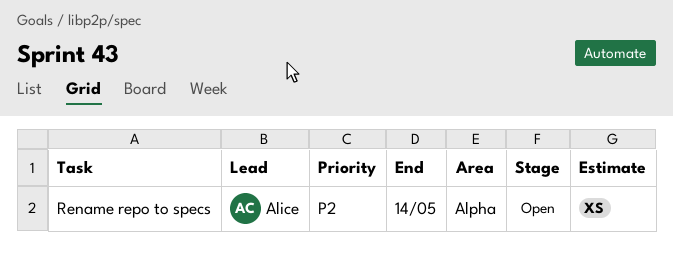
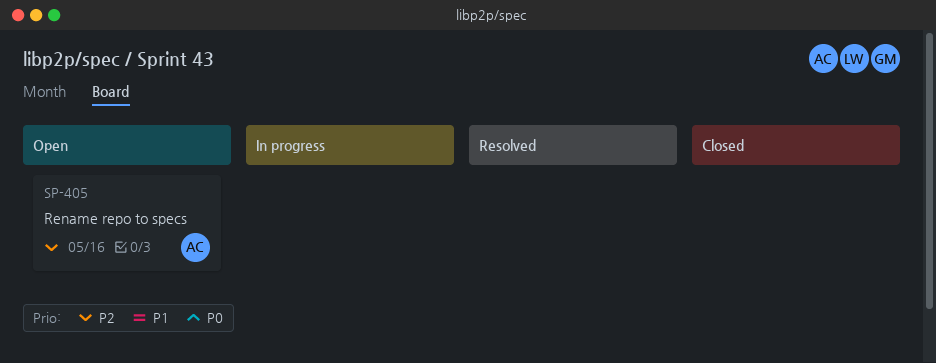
Rename repo to specs, due: May 14 -> May 16

